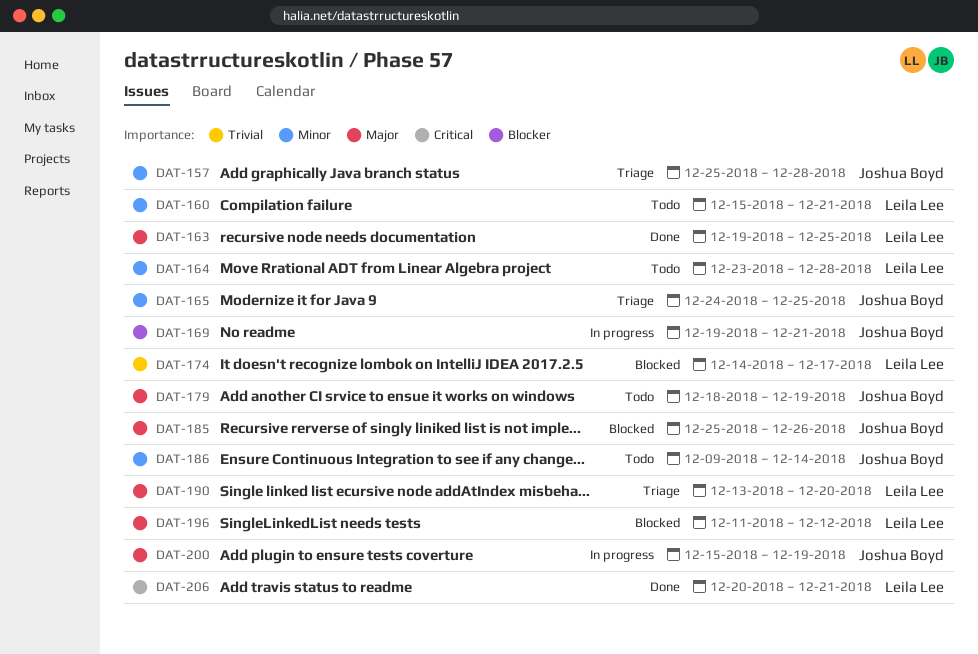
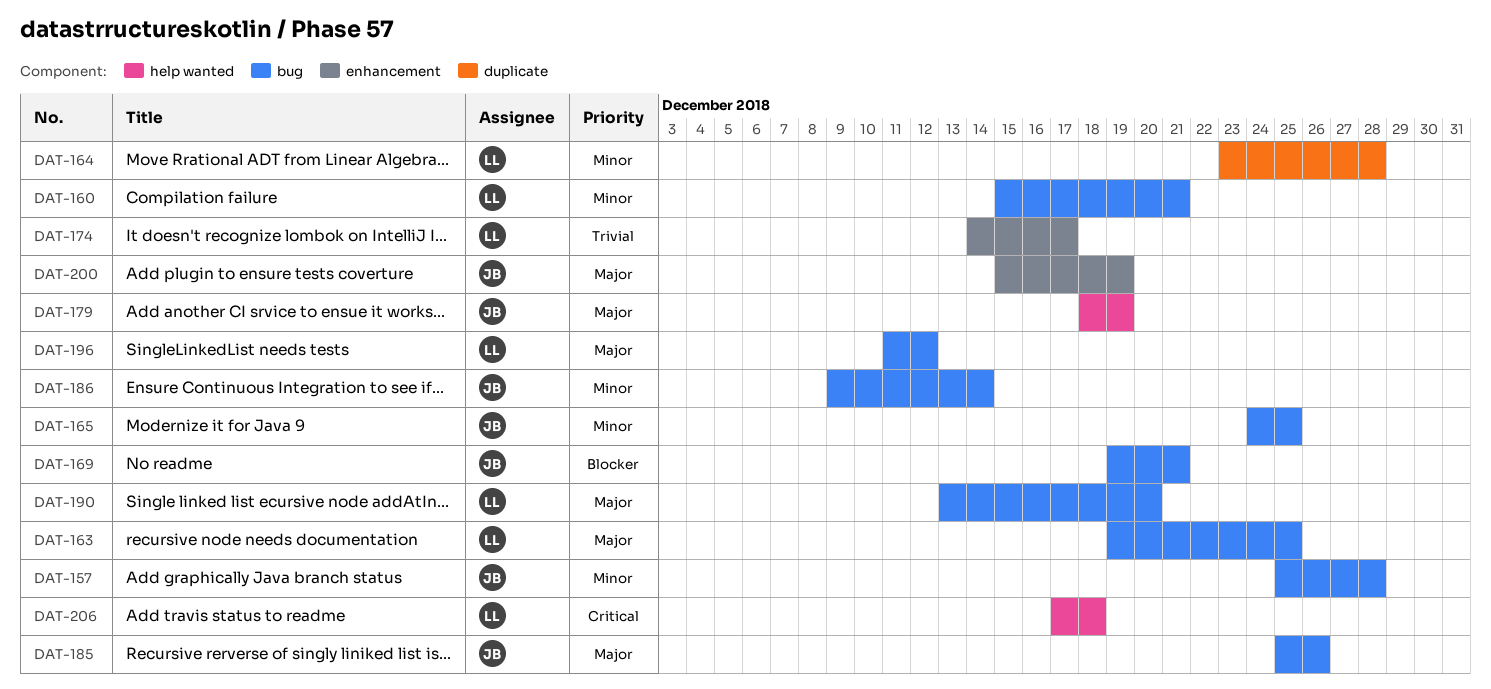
DAT-206, start: Dec 20 -> Dec 17
DAT-206, due: Dec 21 -> Dec 18

